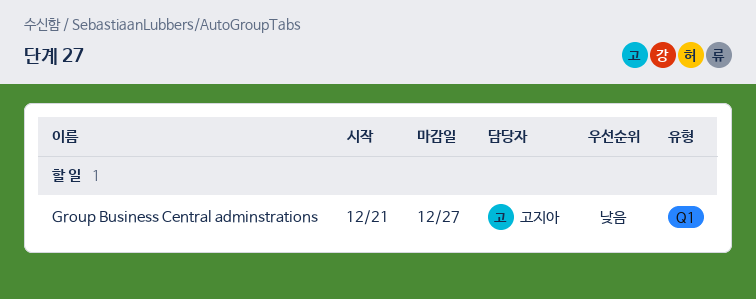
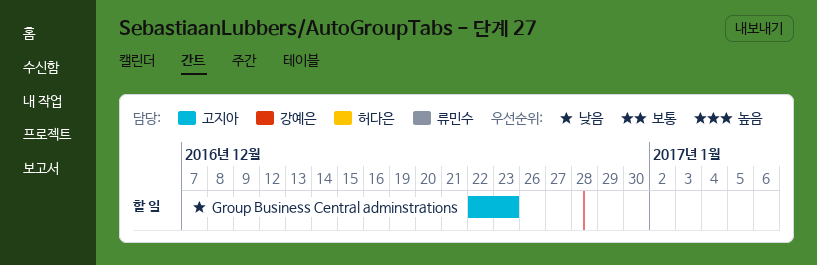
Group Business Central adminstrations, start: Dec 21 -> Dec 22
Group Business Central adminstrations, due: Dec 27 -> Dec 23

